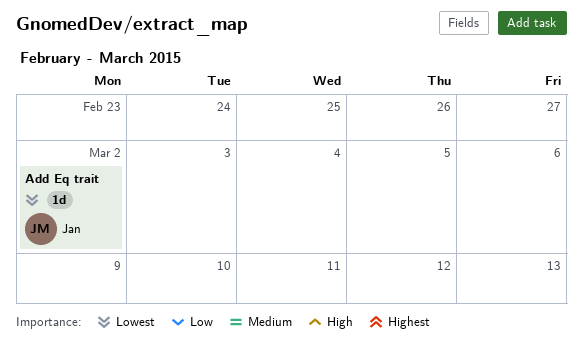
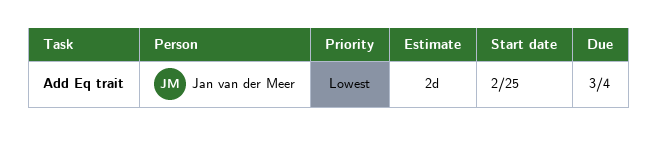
Add Eq trait, estimate: 1d -> 2d
Add Eq trait, due: Mar 2 -> Mar 4

